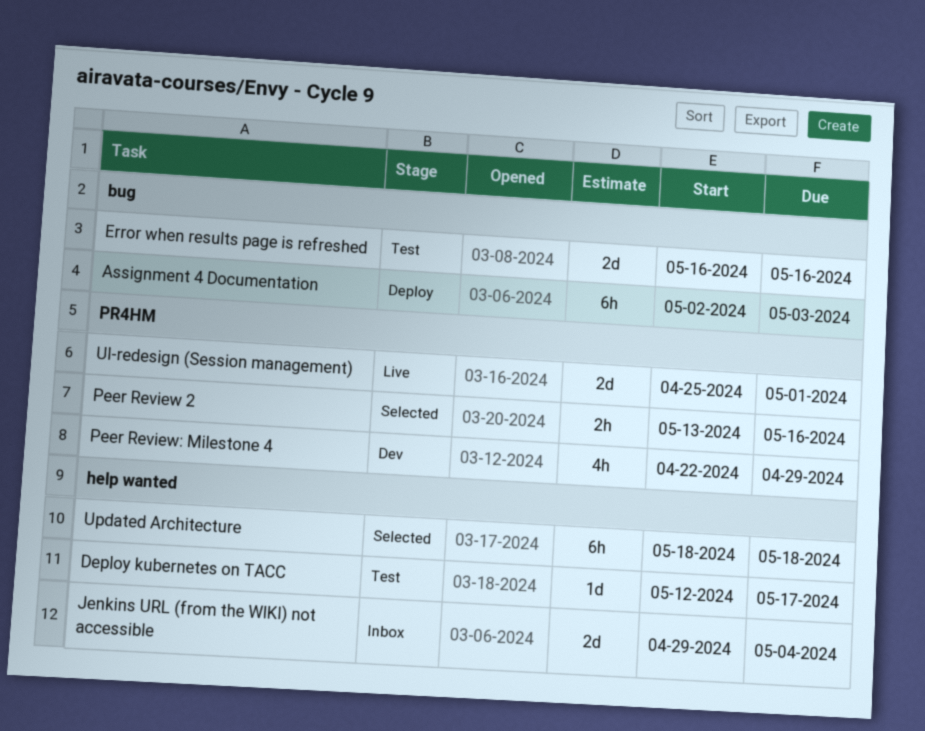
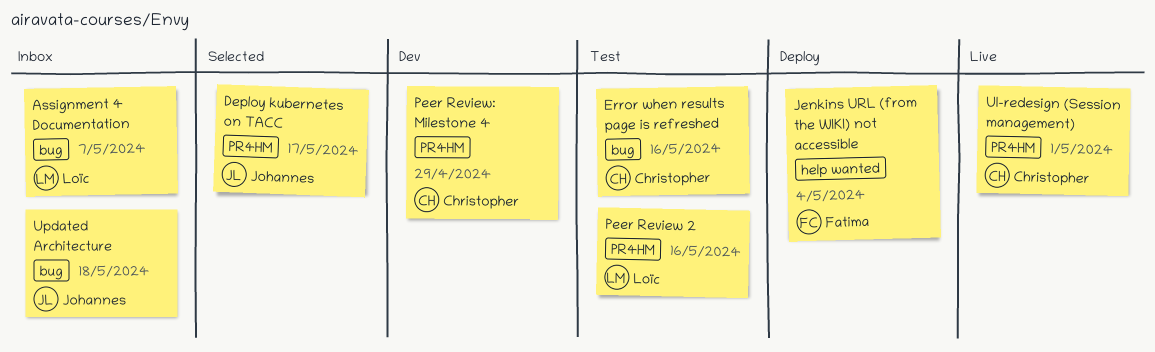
Assignment 4 Documentation, status: Deploy -> Inbox
Assignment 4 Documentation, due: May 3 -> May 7
Deploy kubernetes on TACC, status: Test -> Selected
Deploy kubernetes on TACC, label: help wanted -> PR4HM
Jenkins URL (from the WIKI) not accessible, status: Inbox -> Deploy
Peer Review 2, status: Selected -> Test
Updated Architecture, status: Selected -> Inbox
Updated Architecture, label: help wanted -> bug

